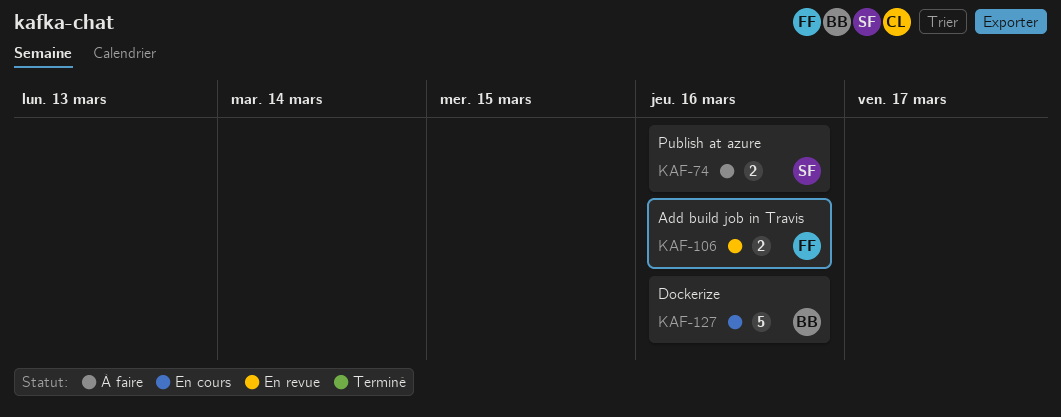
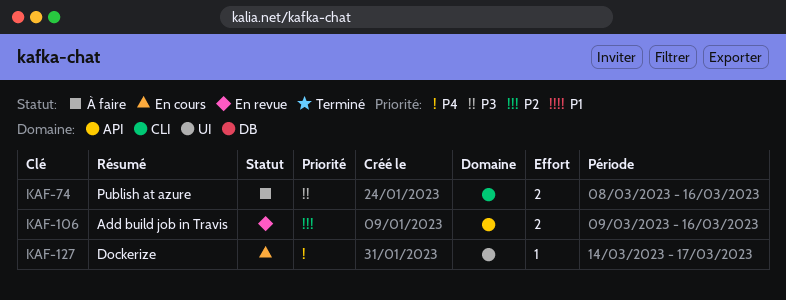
KAF-127, estimate: 5 -> 1
KAF-127, due: Mar 16 -> Mar 17

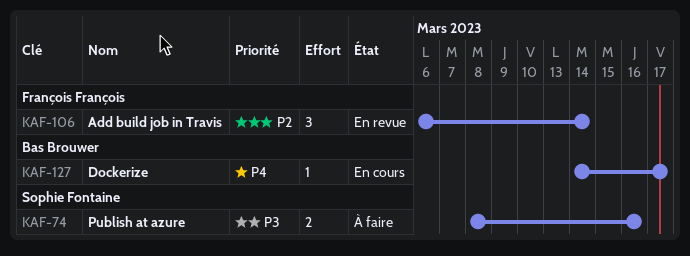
KAF-106, estimate: 2 -> 3
KAF-106, start: Mar 9 -> Mar 6
KAF-106, due: Mar 16 -> Mar 14

